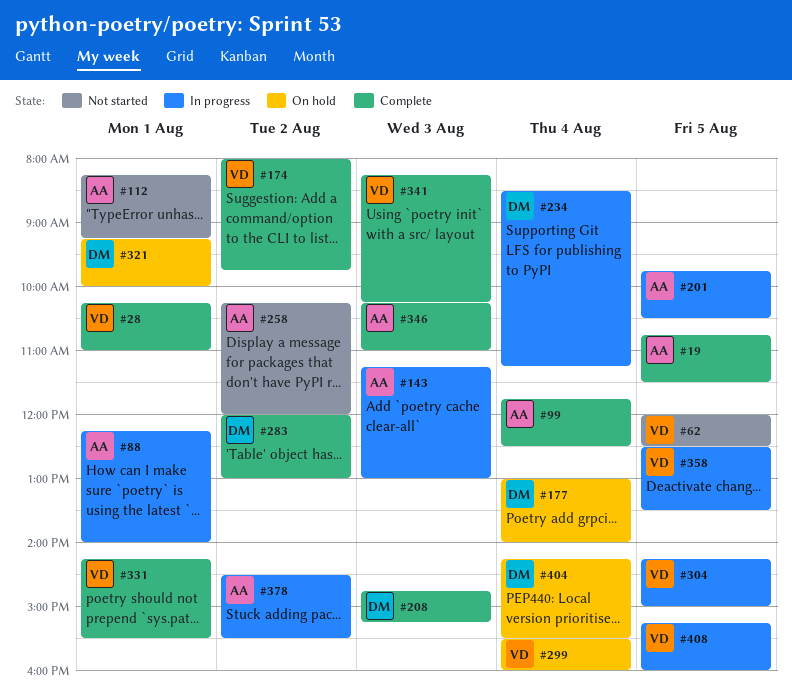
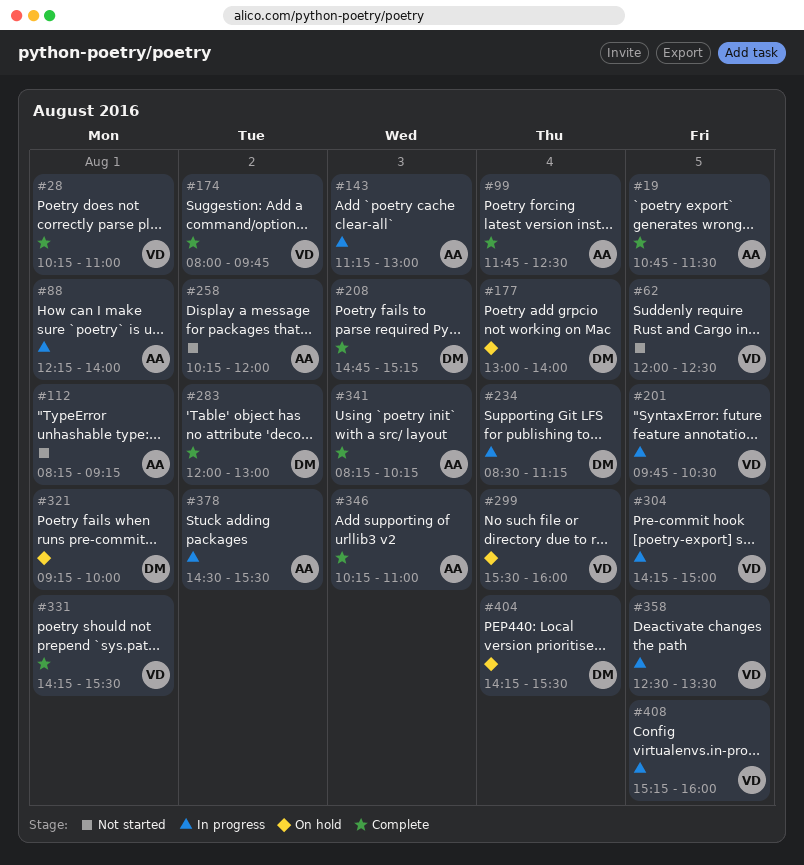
#201, owner: AA -> VD
#341, owner: VD -> AA

